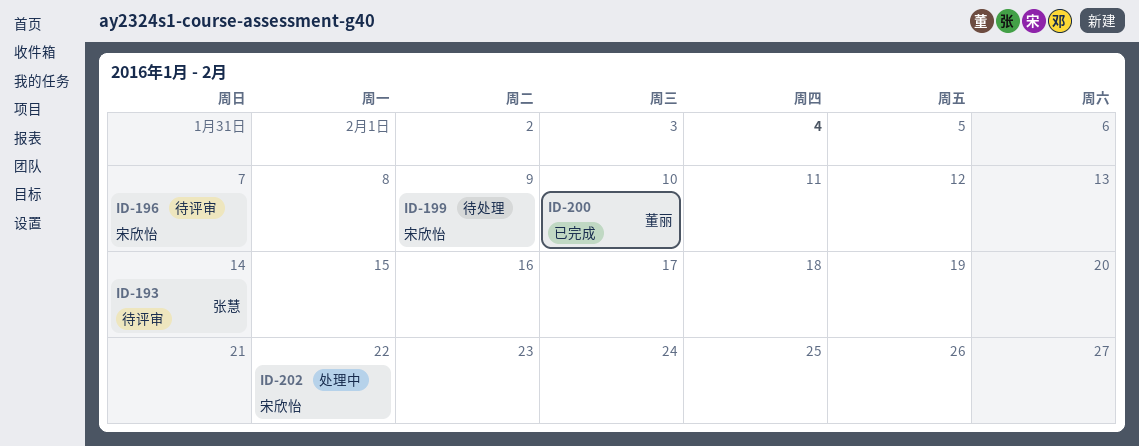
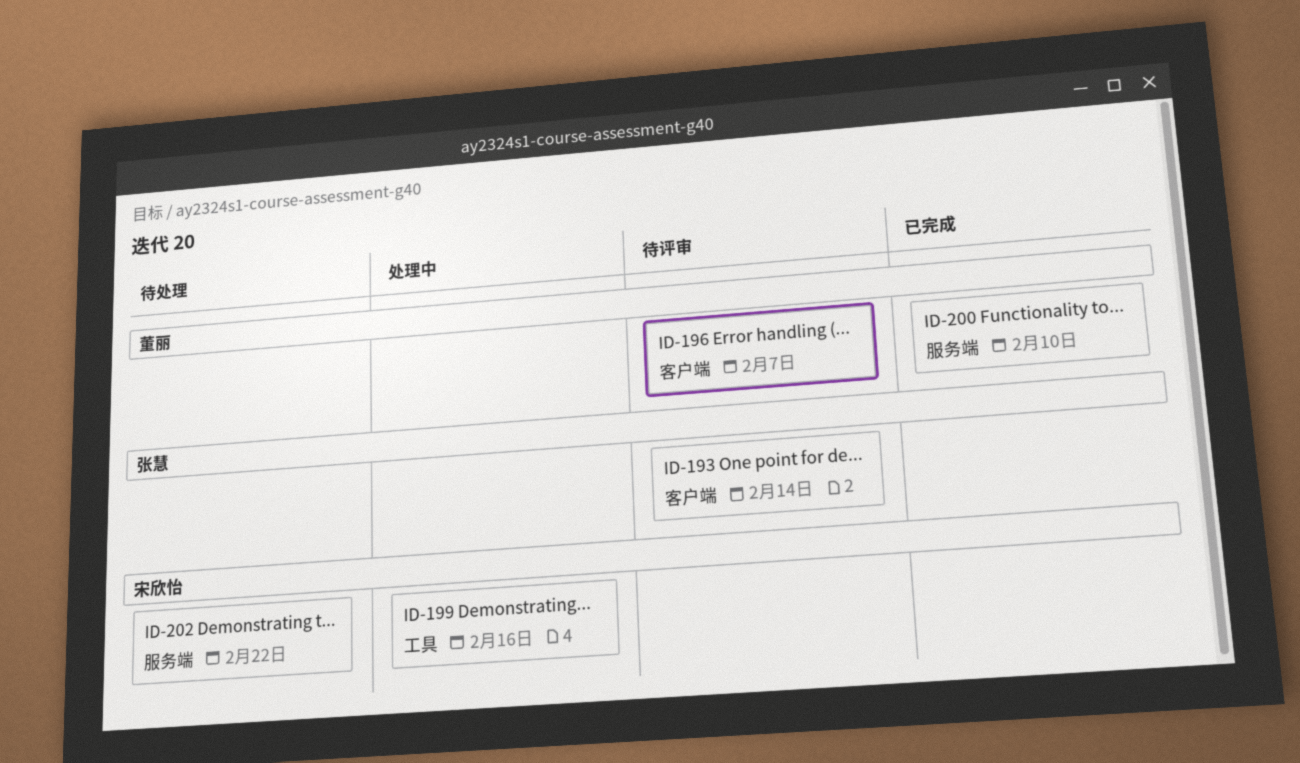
ID-196, owner: 宋欣怡 -> 董丽
ID-199, status: 待处理 -> 处理中
ID-199, due: Feb 9 -> Feb 16
ID-202, status: 处理中 -> 待处理

